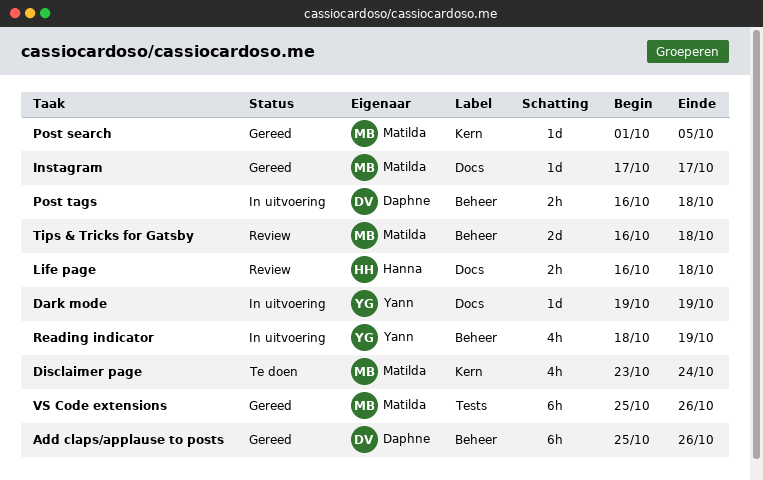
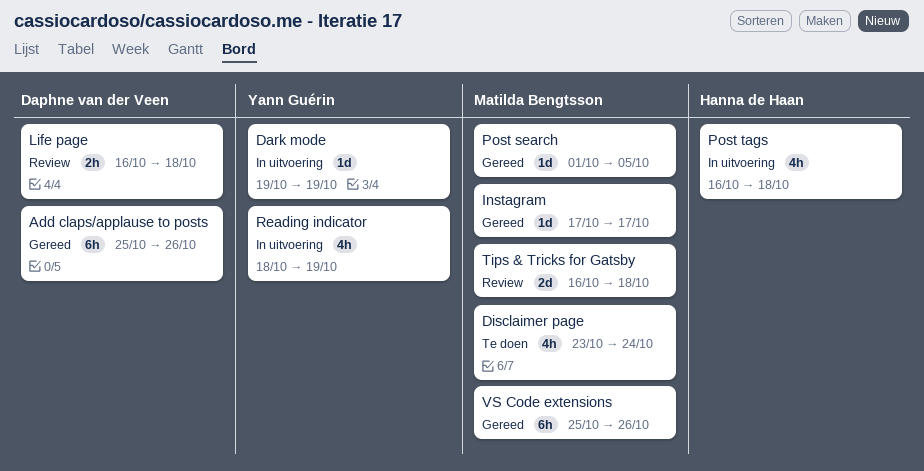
Life page, owner: Hanna de Haan -> Daphne van der Veen
Post tags, owner: Daphne van der Veen -> Hanna de Haan
Post tags, estimate: 2h -> 4h

